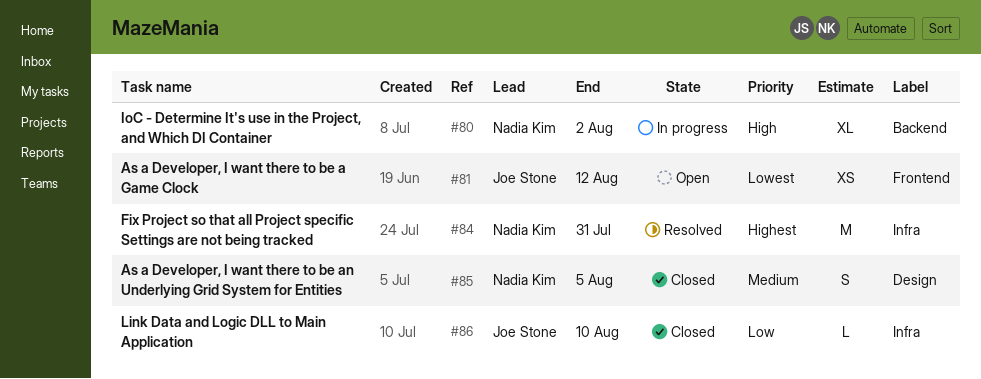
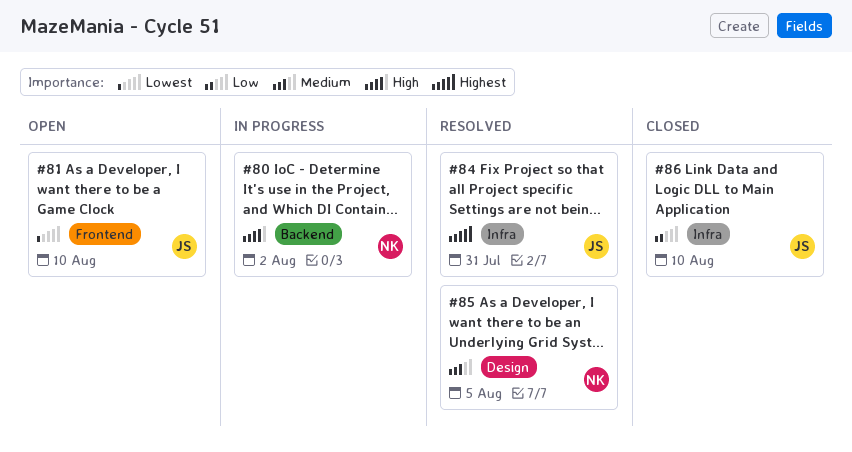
#81, due: Aug 12 -> Aug 10
#84, owner: Nadia Kim -> Joe Stone
#85, status: Closed -> Resolved

